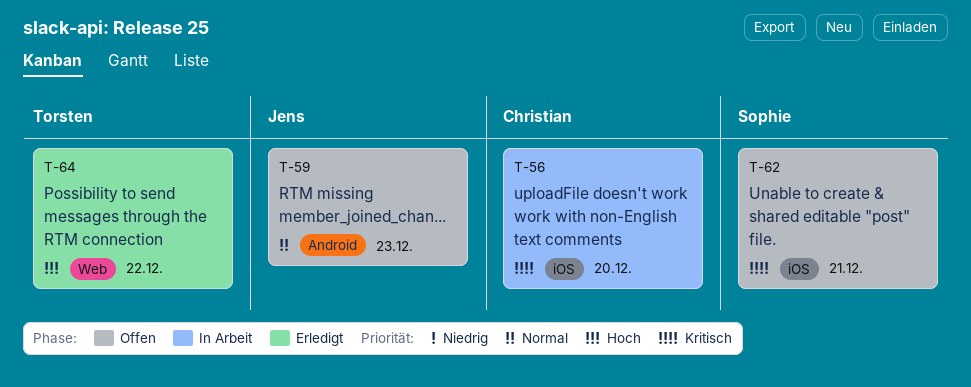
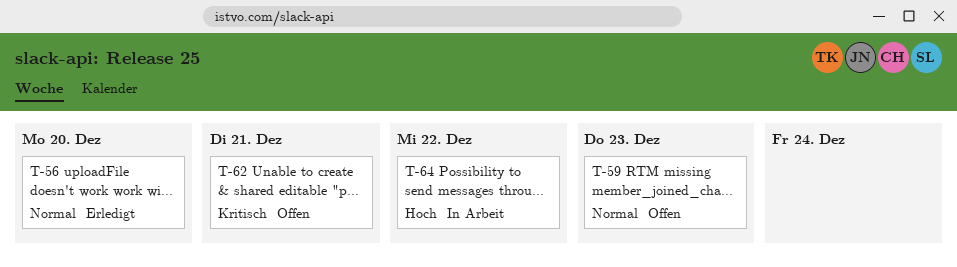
T-56, status: In Arbeit -> Erledigt
T-56, priority: Kritisch -> Normal
T-64, status: Erledigt -> In Arbeit

